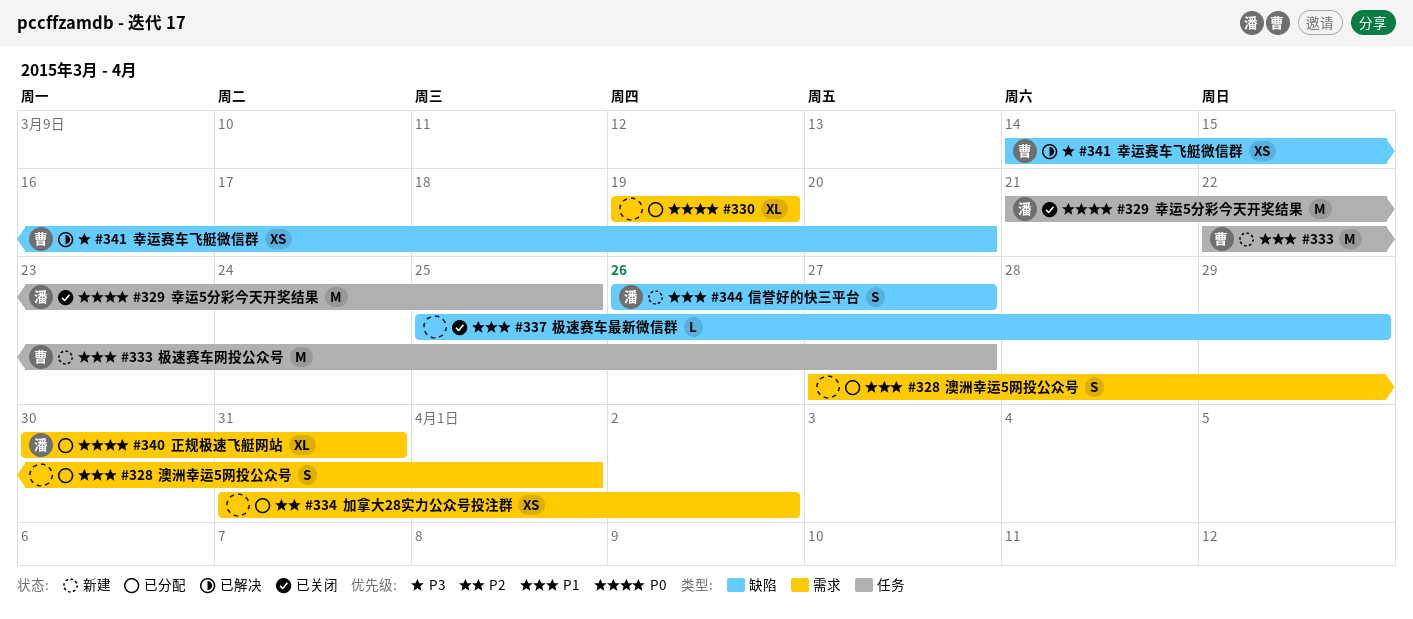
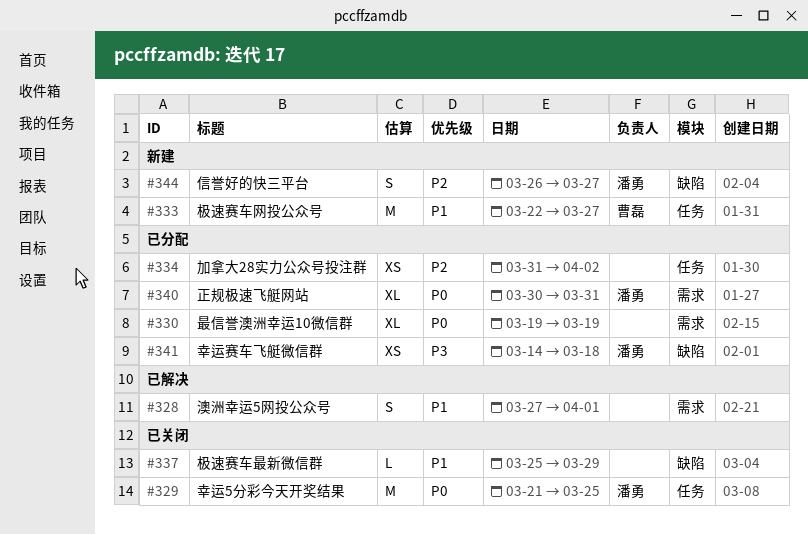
#328, status: 已分配 -> 已解决
#334, label: 需求 -> 任务
#341, status: 已解决 -> 已分配
#341, owner: 曹磊 -> 潘勇
#341, due: Mar 20 -> Mar 18
#344, priority: P1 -> P2

